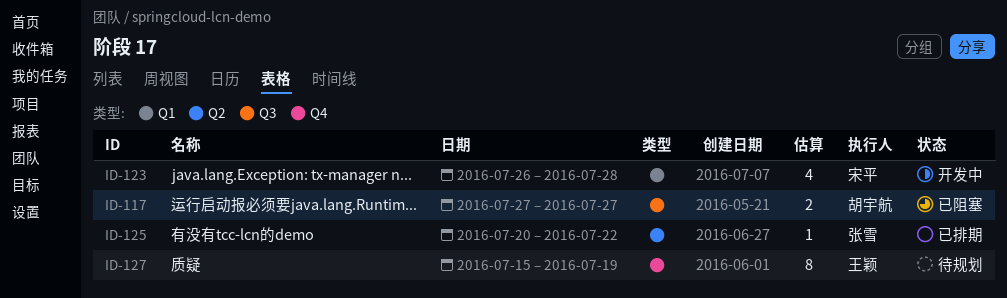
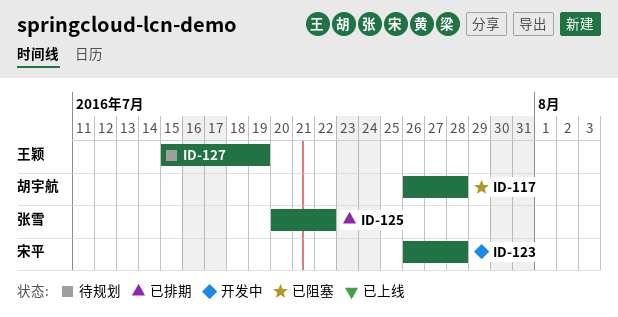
ID-117, start: Jul 27 -> Jul 26
ID-117, due: Jul 27 -> Jul 28

